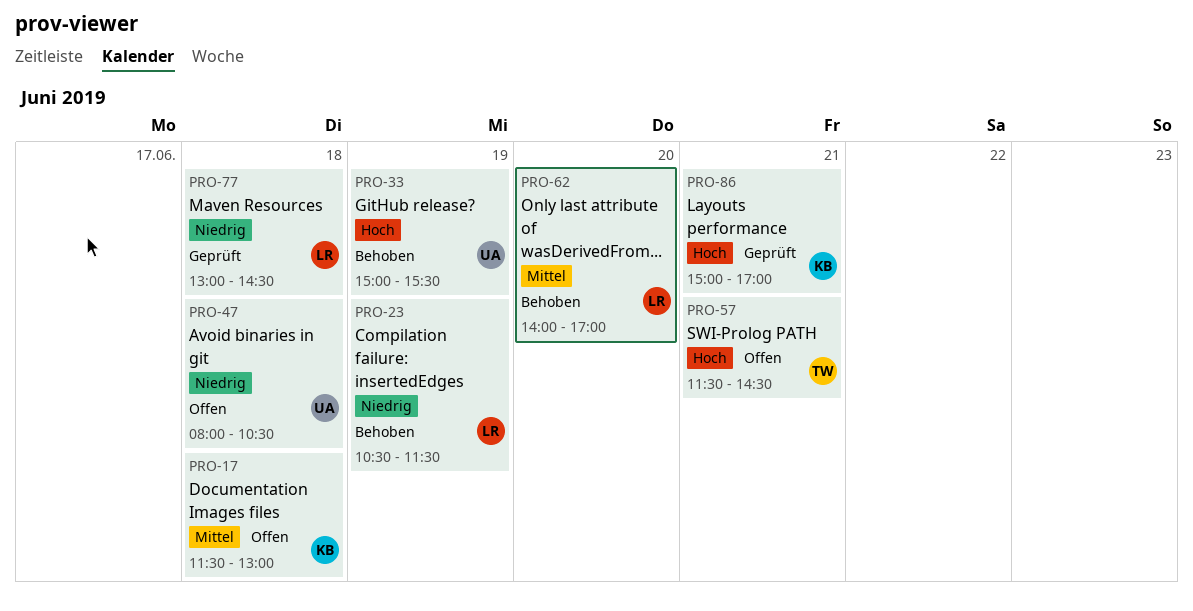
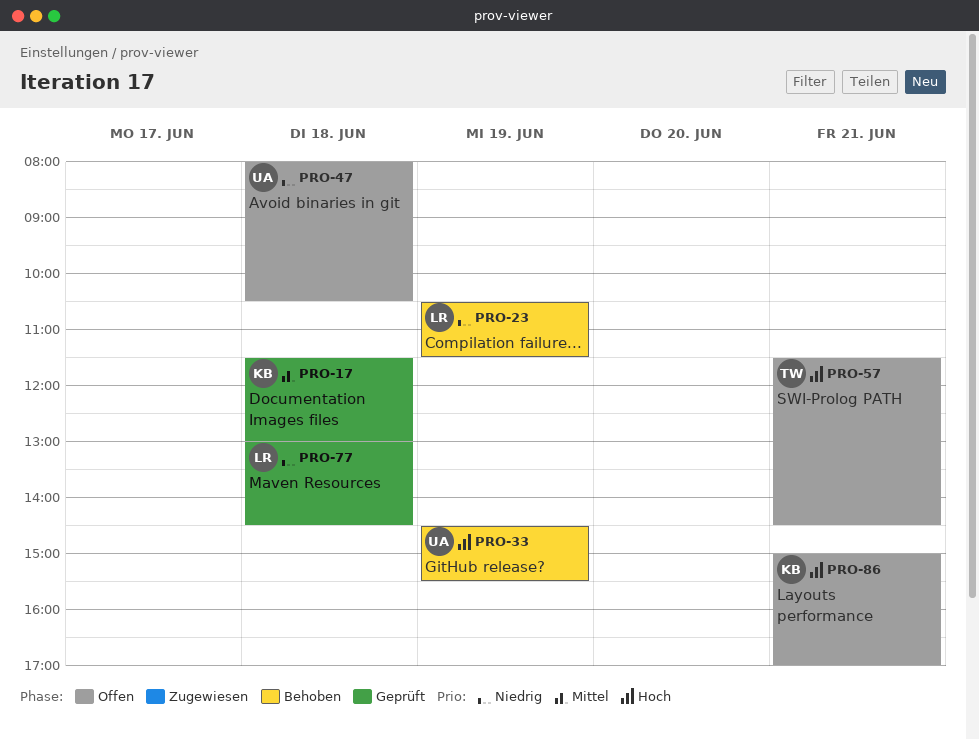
PRO-17, status: Offen -> Geprüft
PRO-33, begins: 15:00 -> 14:30
PRO-62: present -> none
PRO-86, status: Geprüft -> Offen

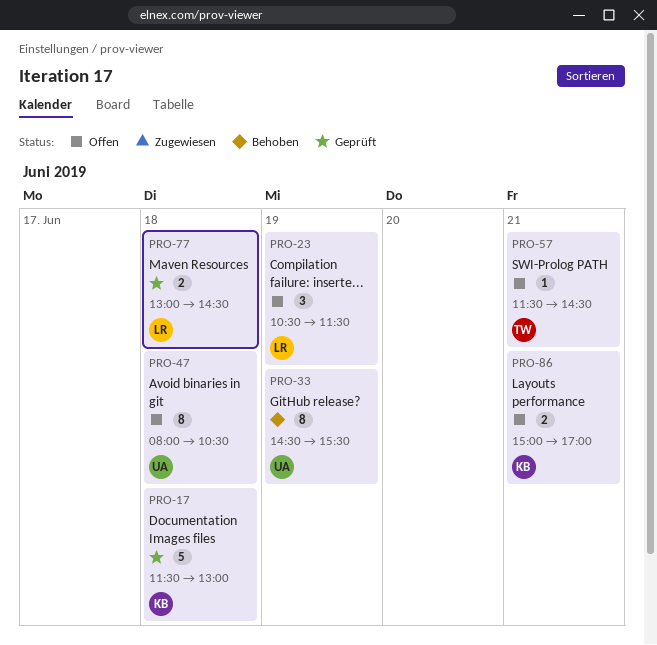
PRO-23, status: Behoben -> Offen

